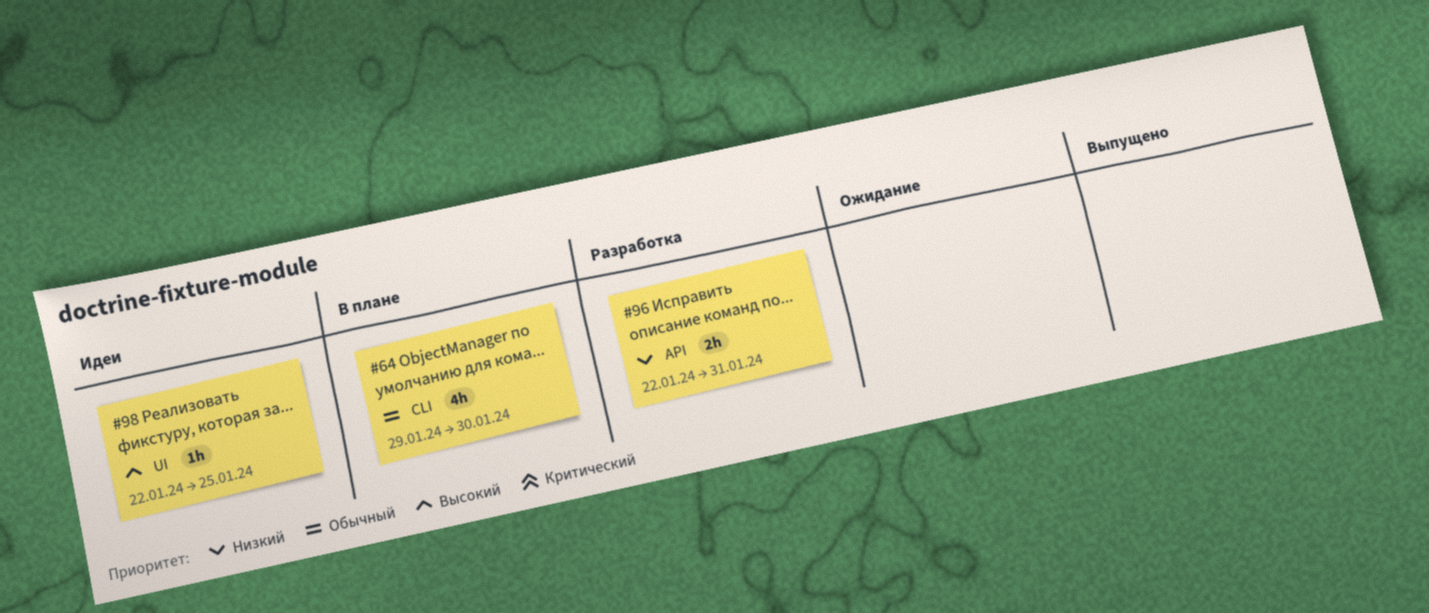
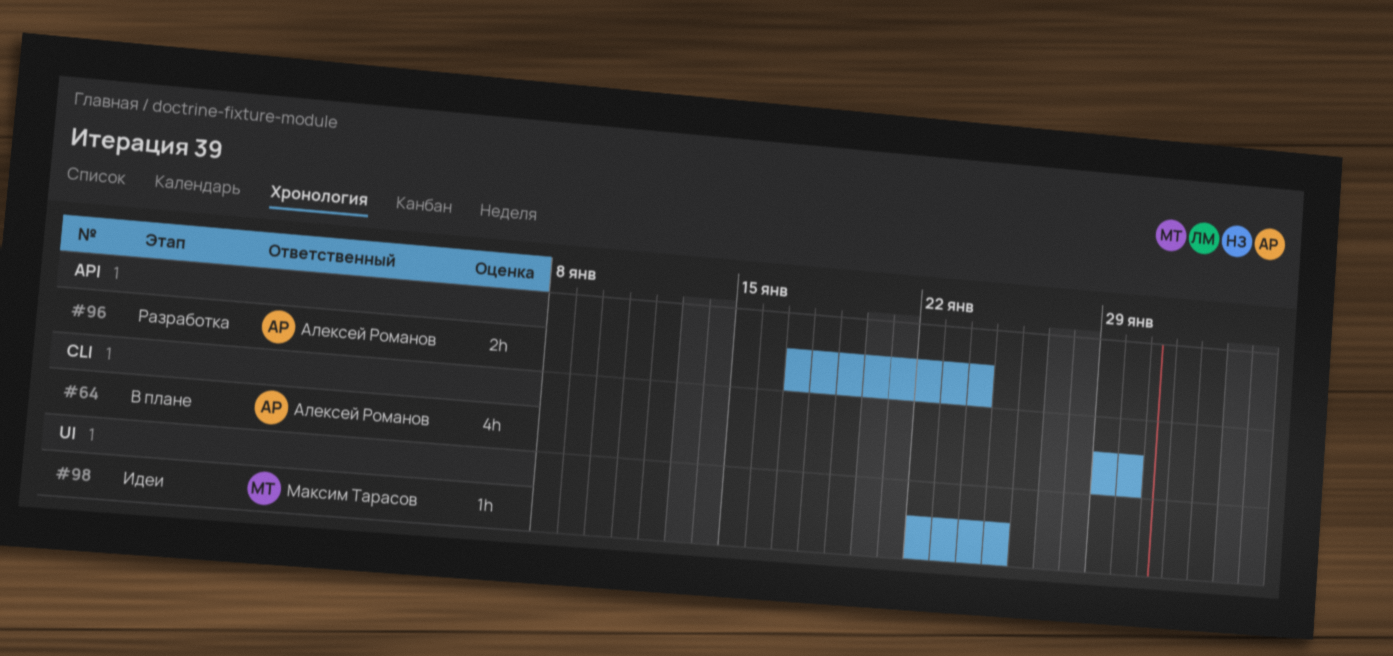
#96, start: Jan 22 -> Jan 17
#96, due: Jan 31 -> Jan 24

